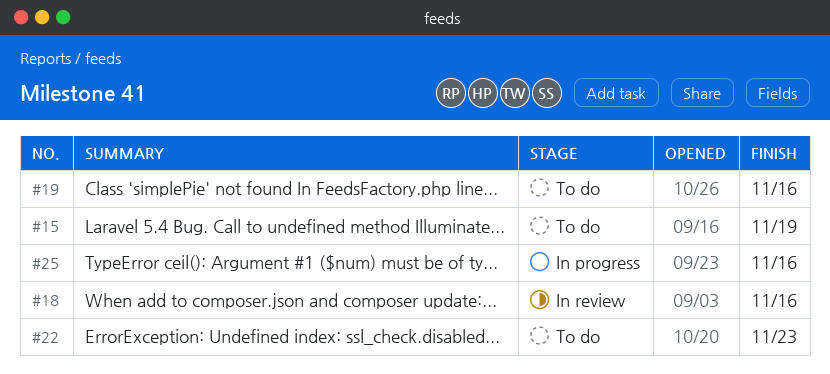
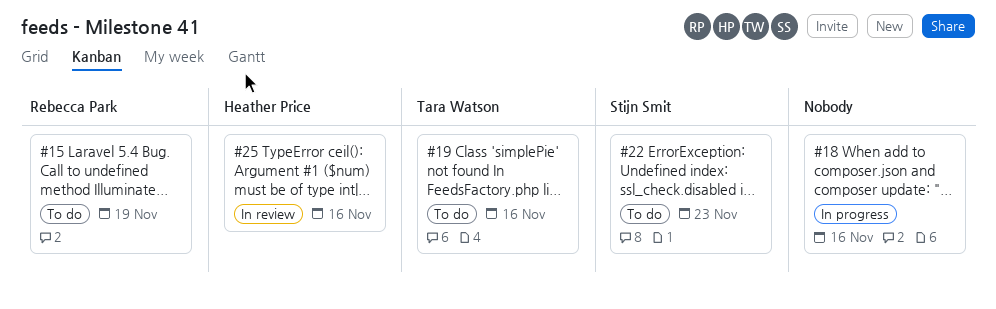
#18, status: In review -> In progress
#25, status: In progress -> In review

